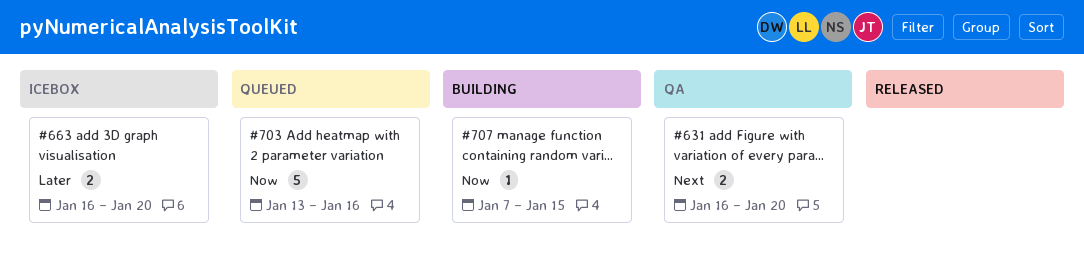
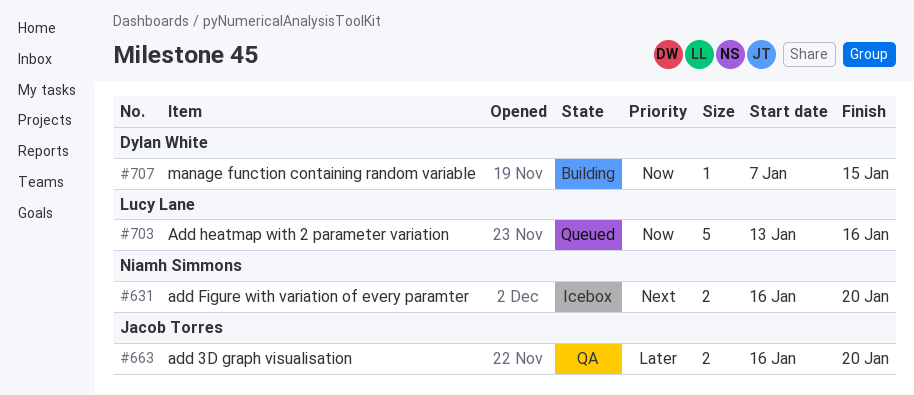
#631, status: QA -> Icebox
#663, status: Icebox -> QA

